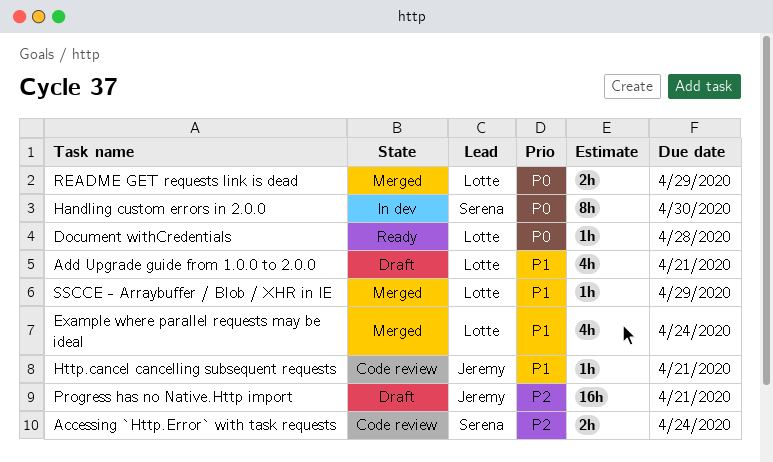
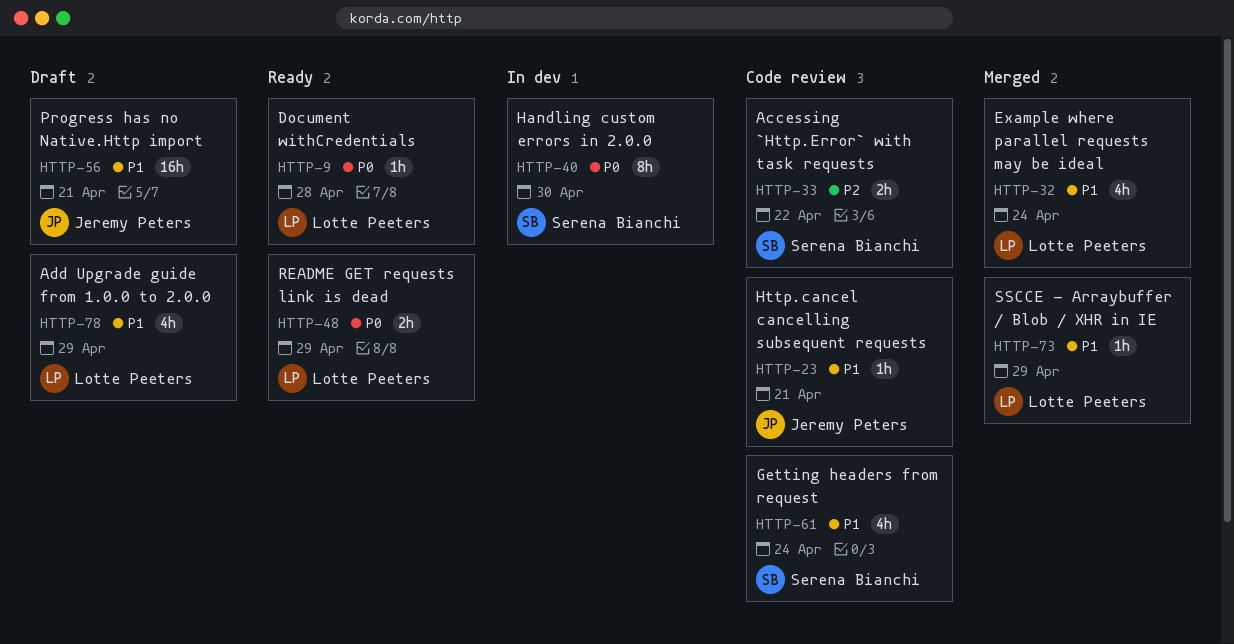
Accessing `Http.Error` with task requests, due: Apr 24 -> Apr 22
Add Upgrade guide from 1.0.0 to 2.0.0, due: Apr 21 -> Apr 29
Getting headers from request: none -> present
Progress has no Native.Http import, priority: P2 -> P1
README GET requests link is dead, status: Merged -> Ready

